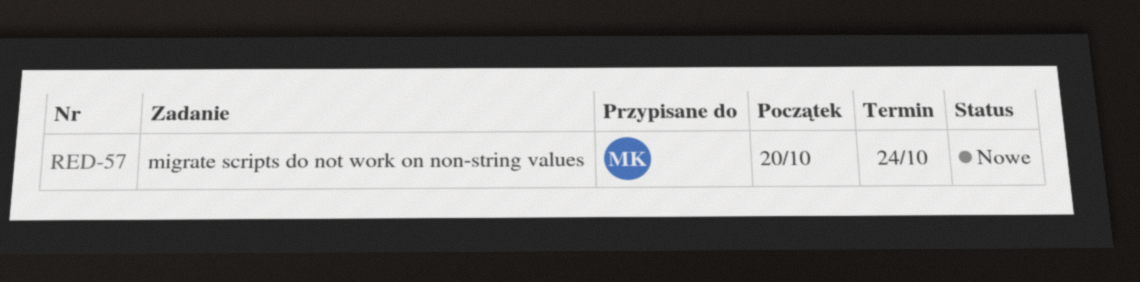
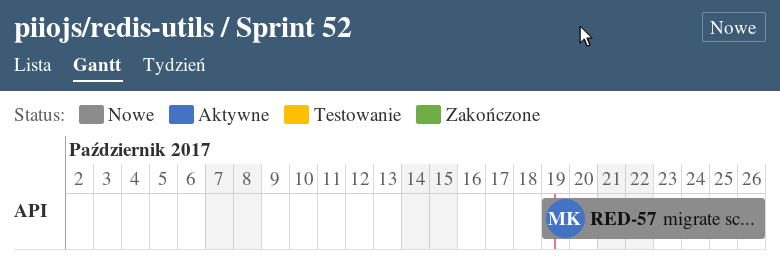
RED-57, start: Oct 20 -> Oct 19
RED-57, due: Oct 24 -> Oct 26

